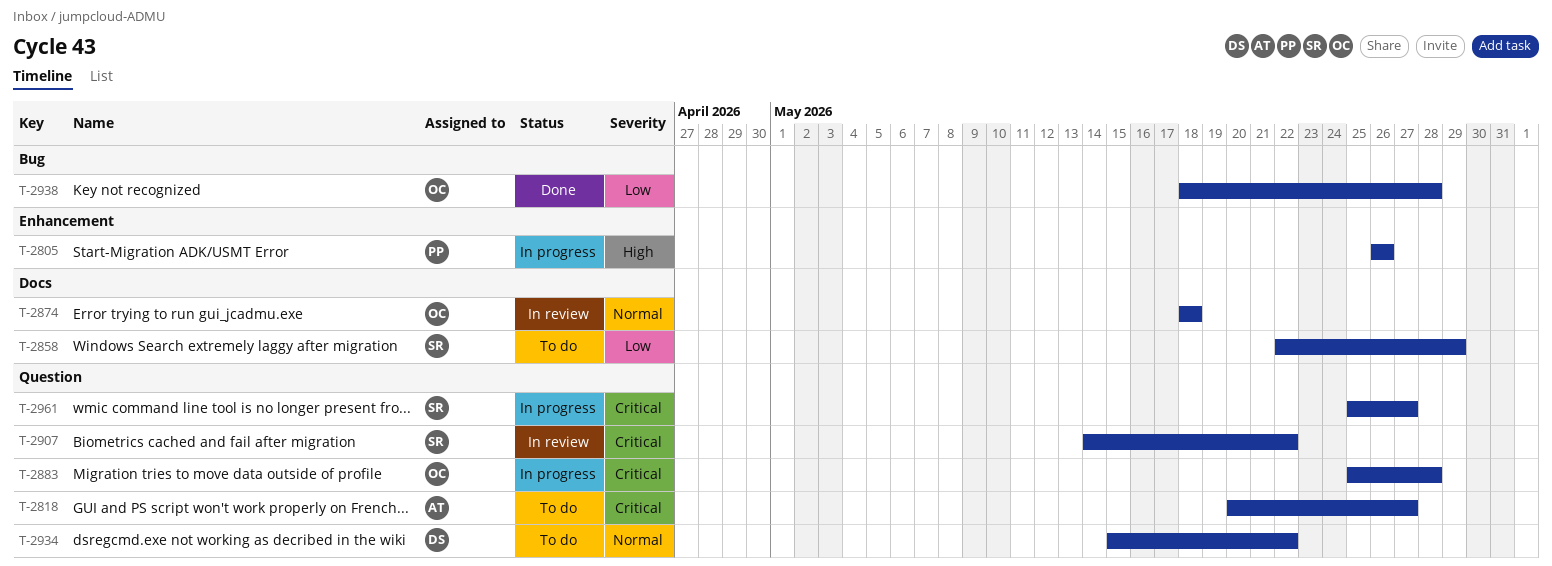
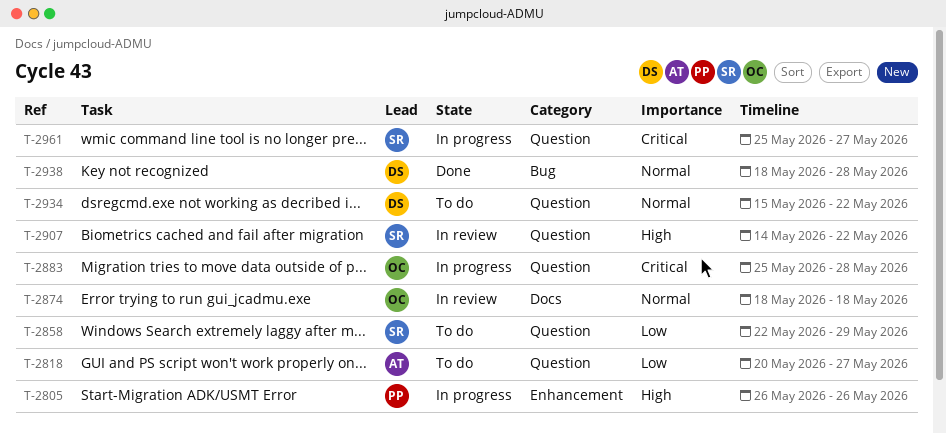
T-2818, priority: Critical -> Low
T-2858, label: Docs -> Question
T-2907, priority: Critical -> High
T-2938, owner: OC -> DS
T-2938, priority: Low -> Normal

